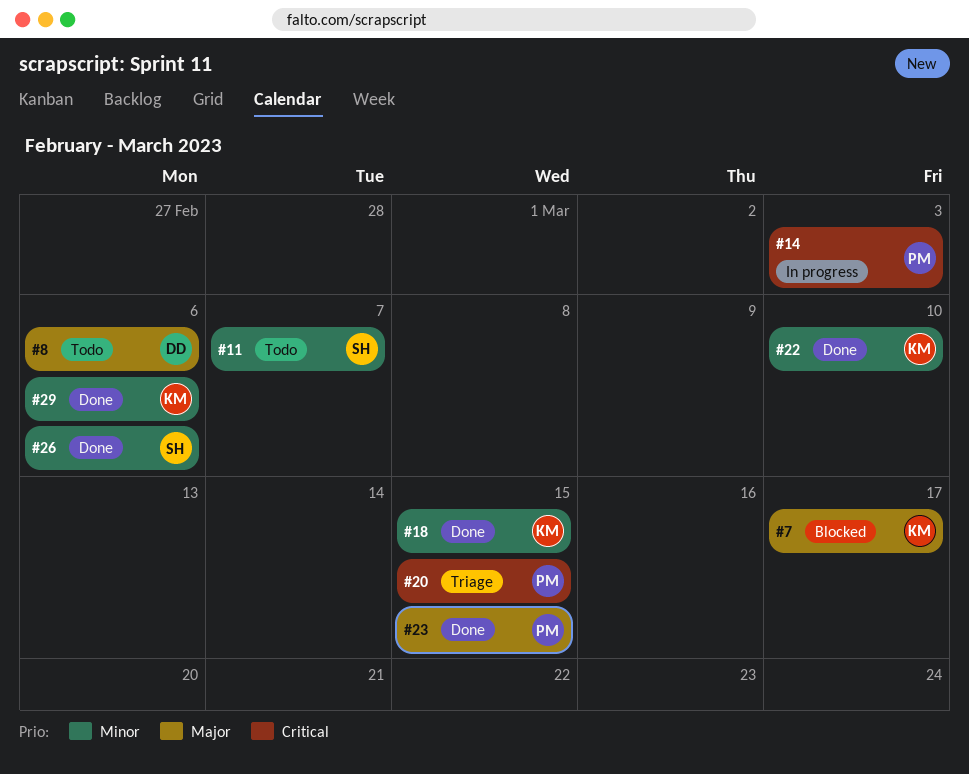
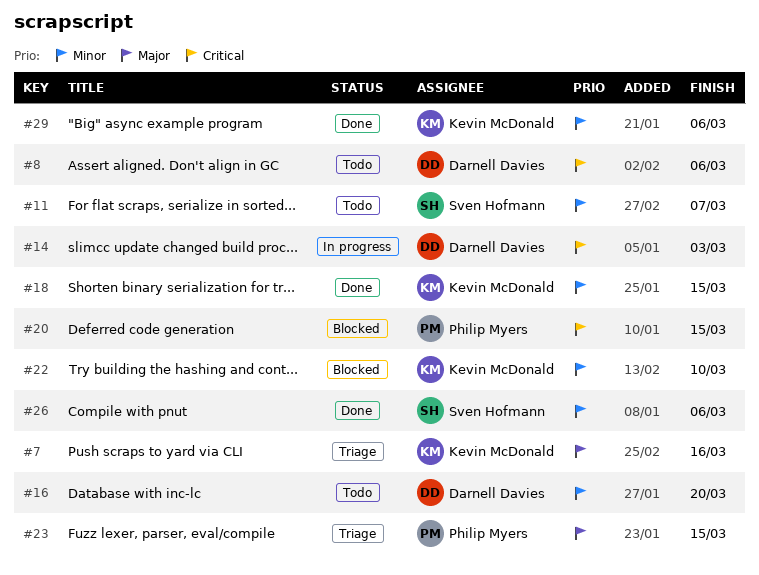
#7, status: Blocked -> Triage
#7, due: Mar 17 -> Mar 16
#8, priority: Major -> Critical
#14, owner: Philip Myers -> Darnell Davies
#16: none -> present
#20, status: Triage -> Blocked
#22, status: Done -> Blocked
#23, status: Done -> Triage

